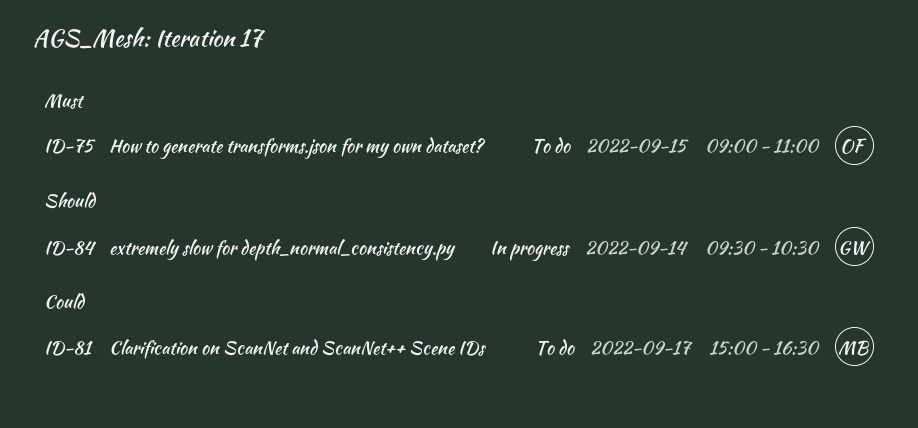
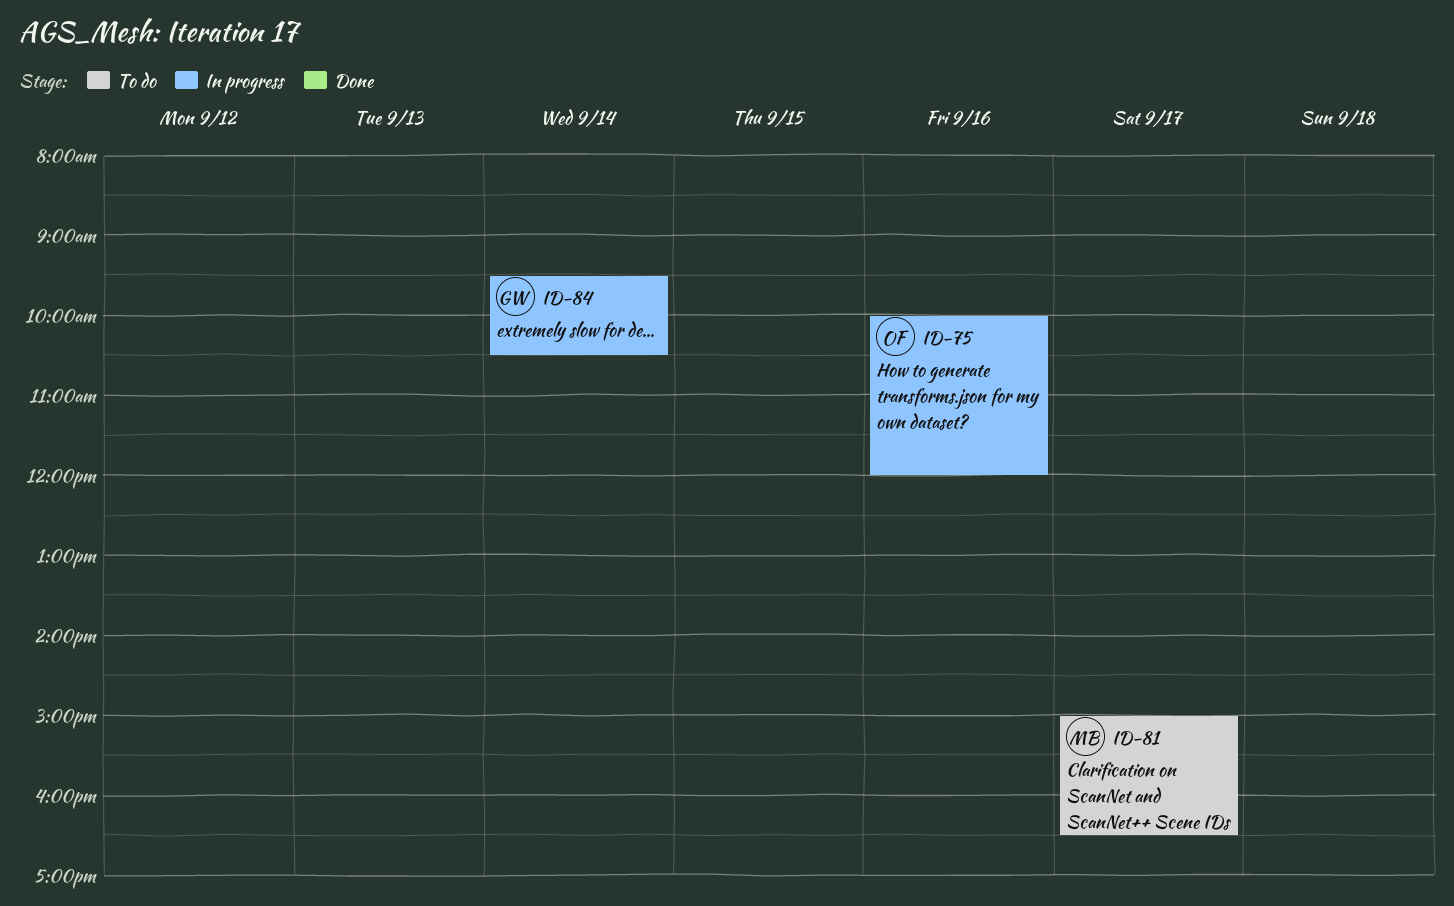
ID-75, status: To do -> In progress
ID-75, day: Sep 15 -> Sep 16
ID-75, begins: 09:00 -> 10:00
ID-75, ends: 11:00 -> 12:00

